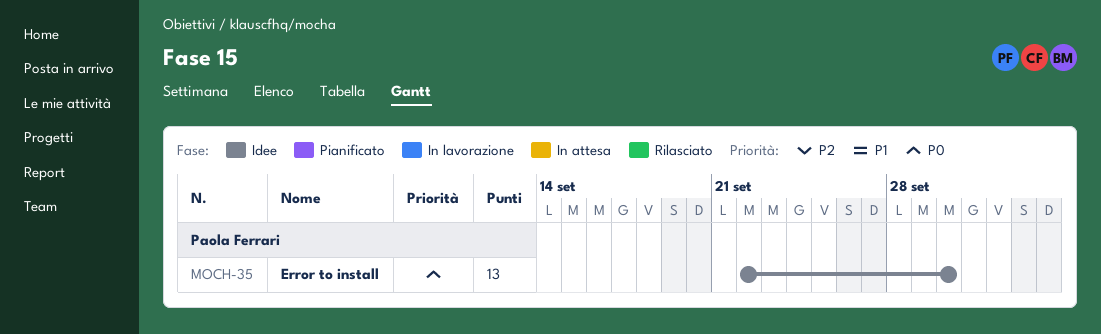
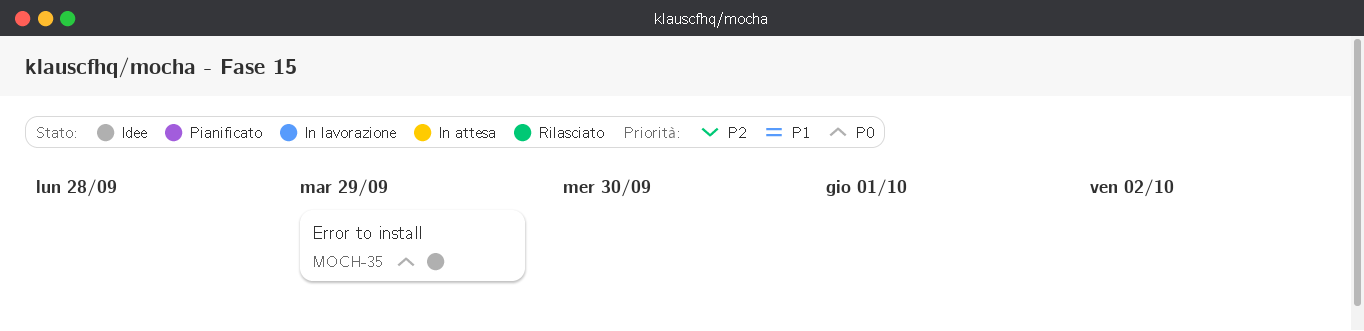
MOCH-35, due: Sep 30 -> Sep 29

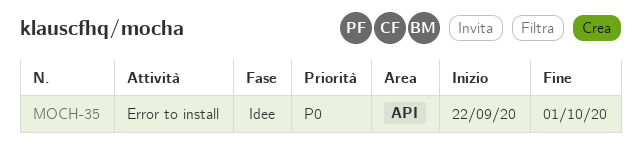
MOCH-35, due: Sep 29 -> Oct 1

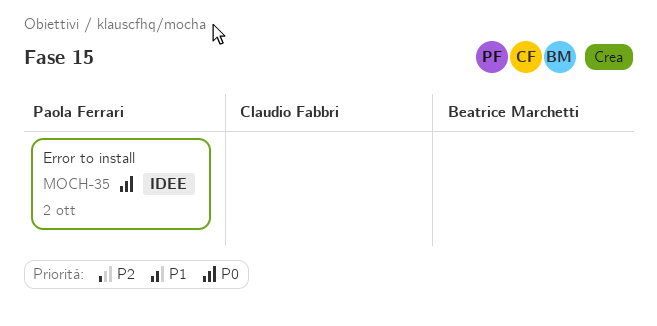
MOCH-35, due: Oct 1 -> Oct 2

